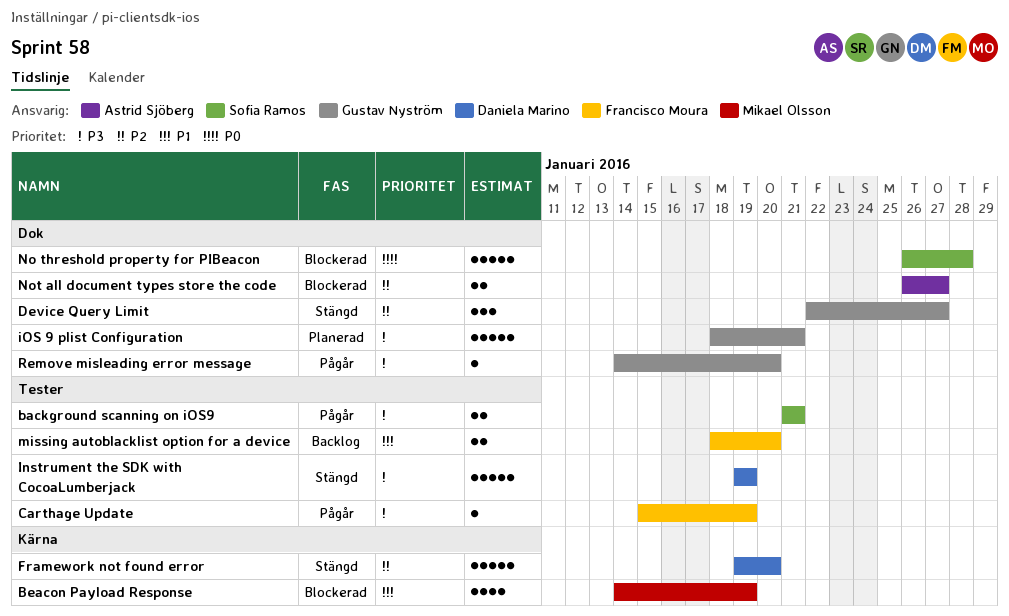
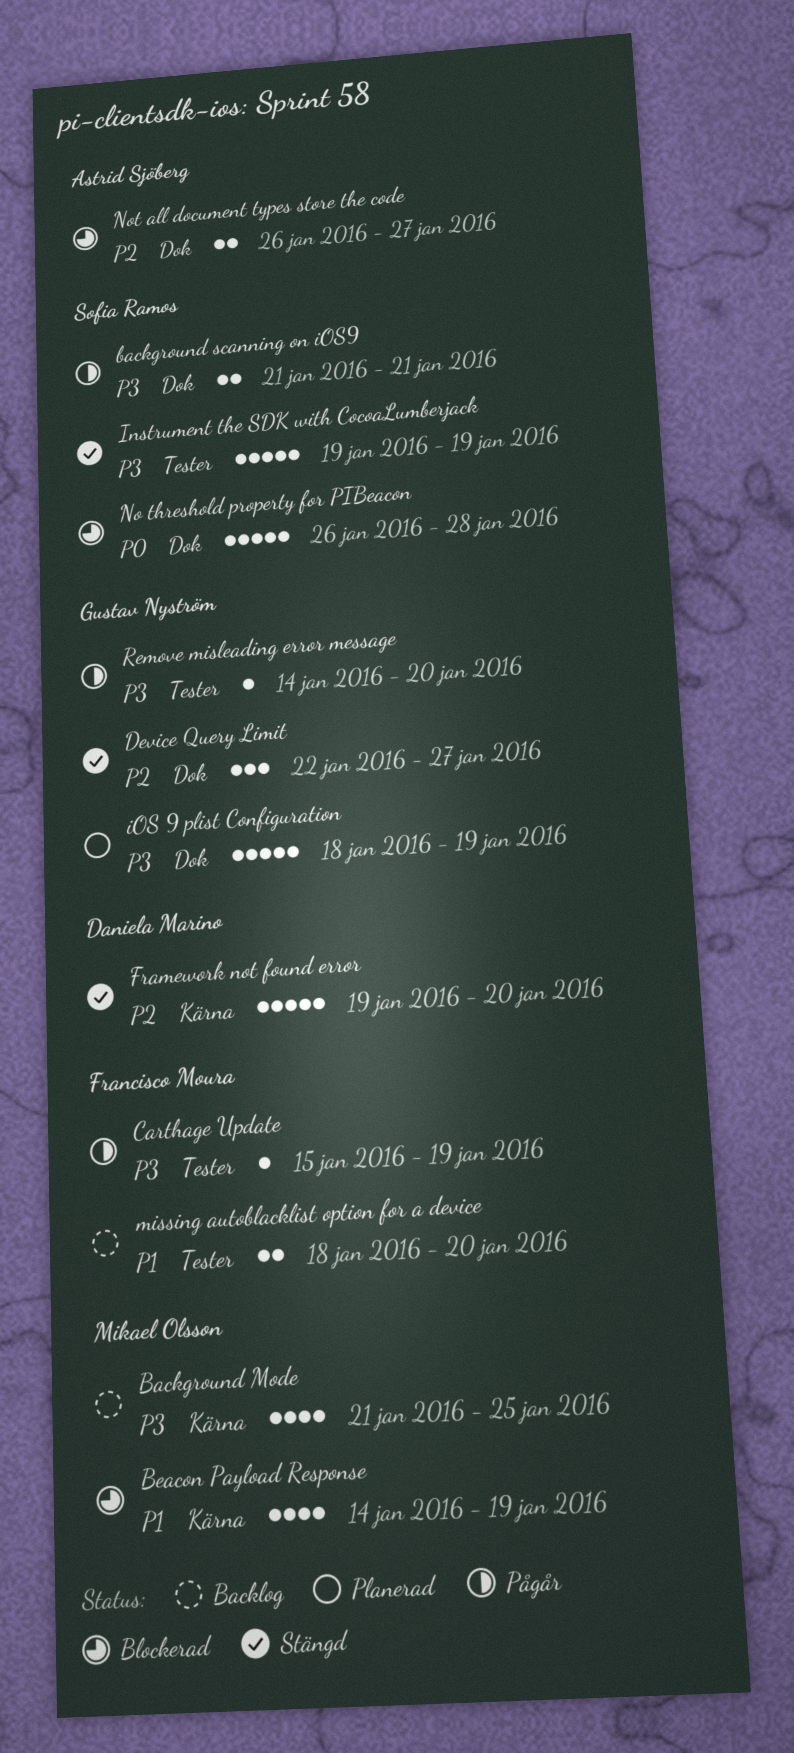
Background Mode: none -> present
background scanning on iOS9, label: Tester -> Dok
Instrument the SDK with CocoaLumberjack, owner: Daniela Marino -> Sofia Ramos
iOS 9 plist Configuration, due: Jan 21 -> Jan 19
Remove misleading error message, label: Dok -> Tester

